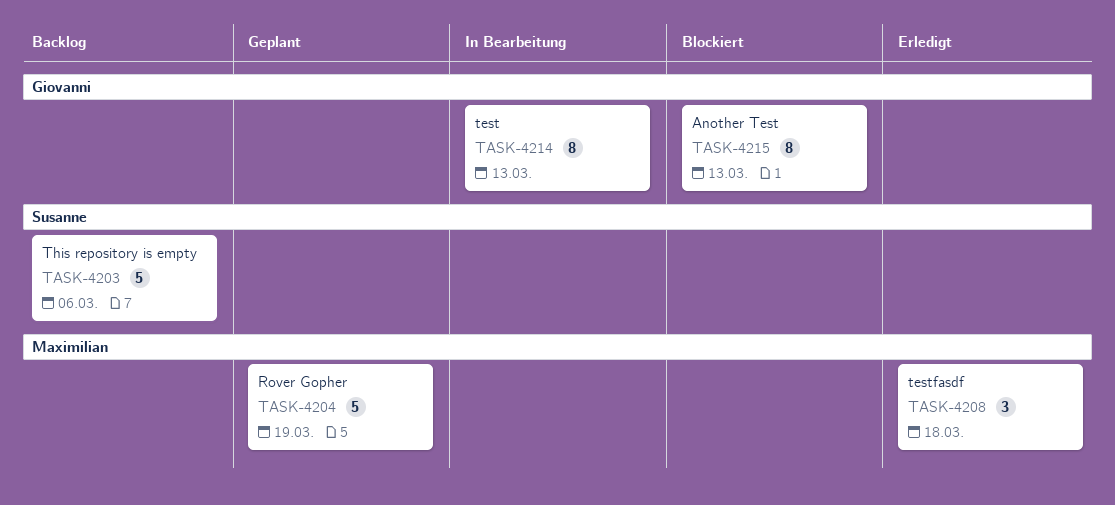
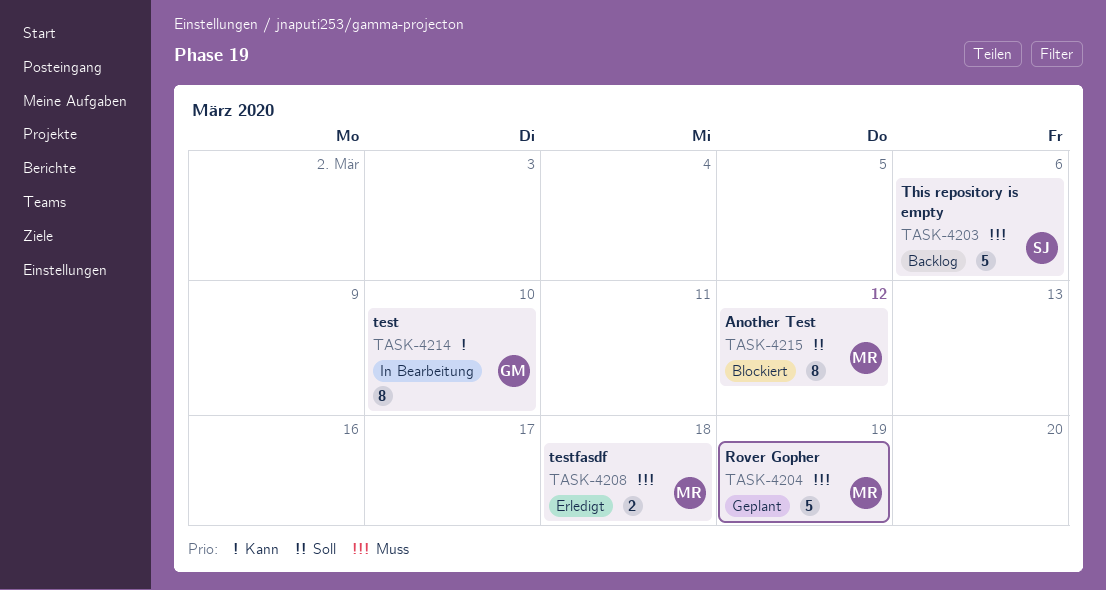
TASK-4208, estimate: 3 -> 2
TASK-4214, due: Mar 13 -> Mar 10
TASK-4215, owner: Giovanni -> Maximilian
TASK-4215, due: Mar 13 -> Mar 12

